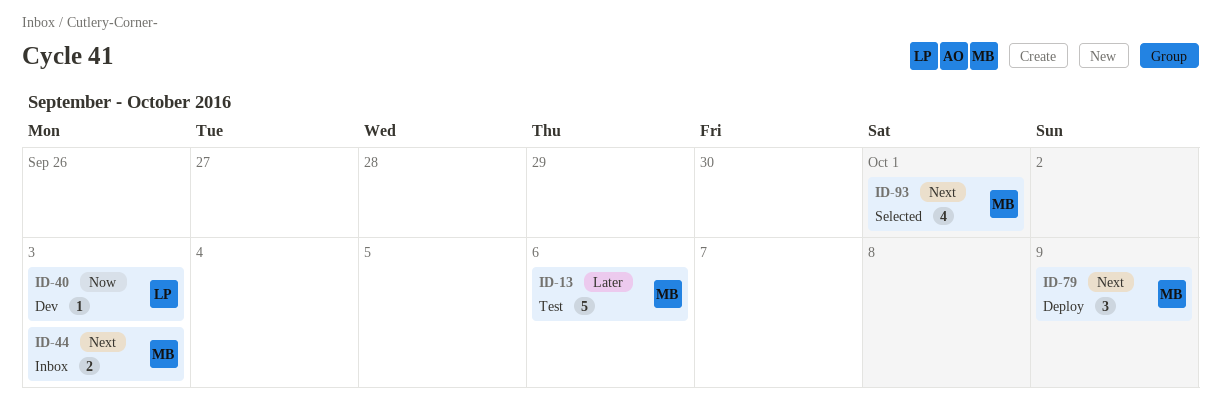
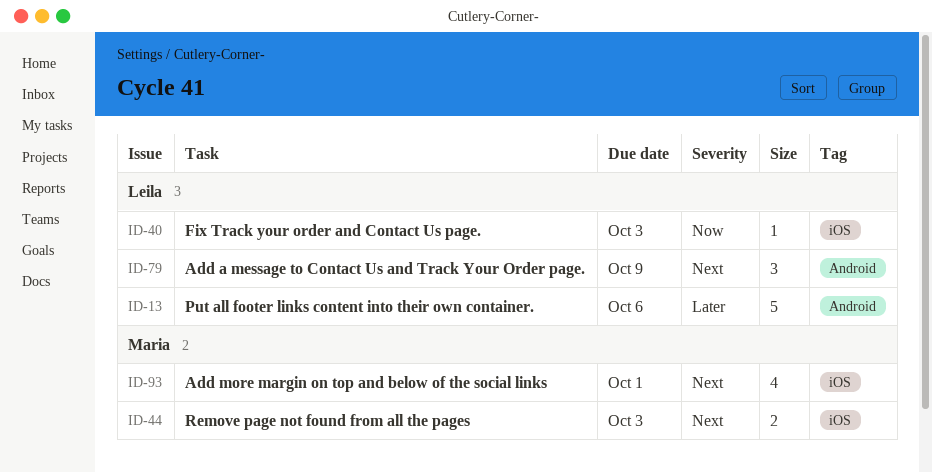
ID-13, owner: Maria -> Leila
ID-79, owner: Maria -> Leila

